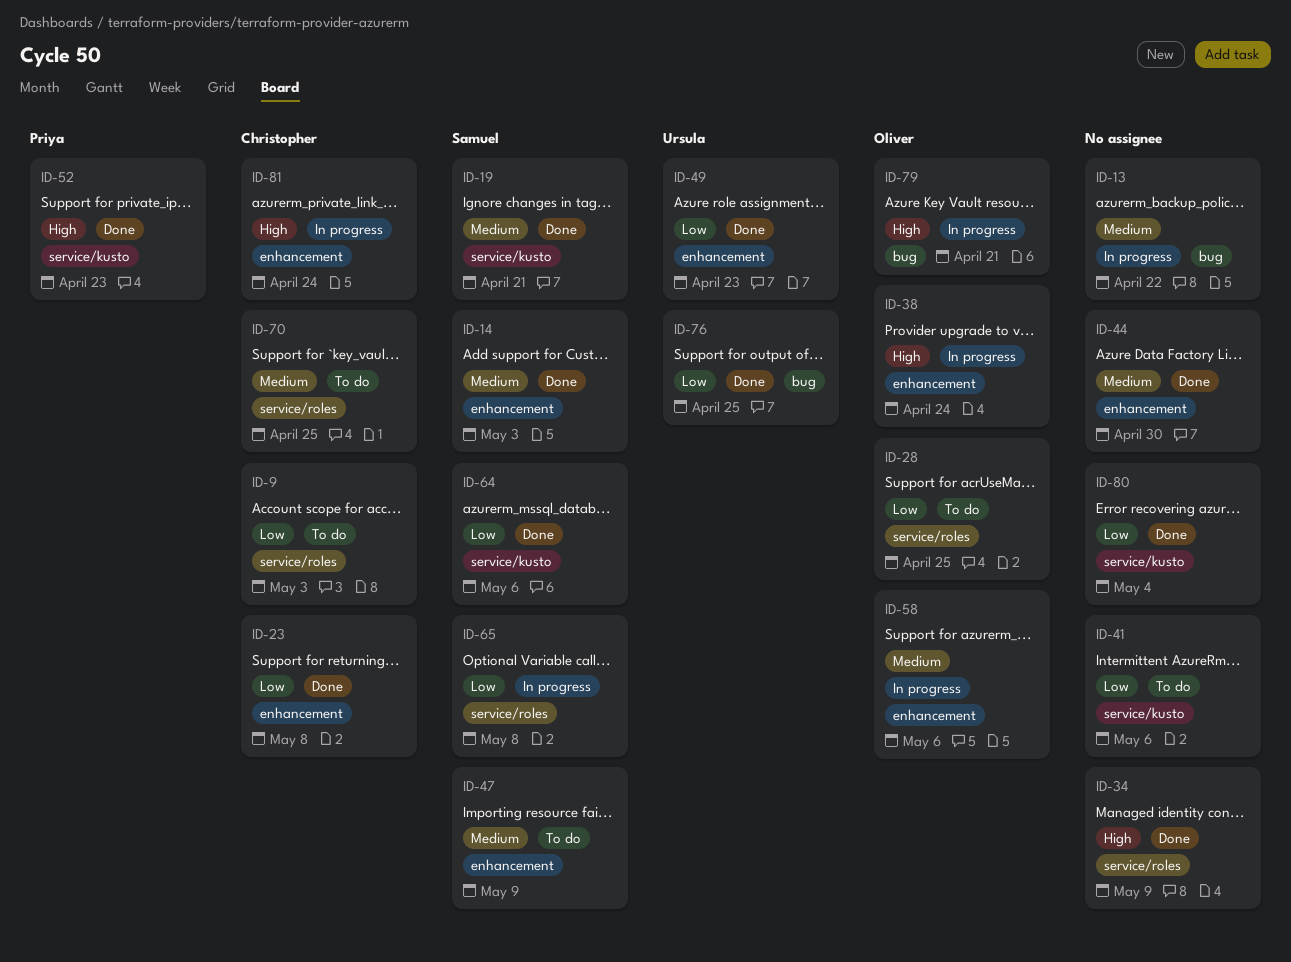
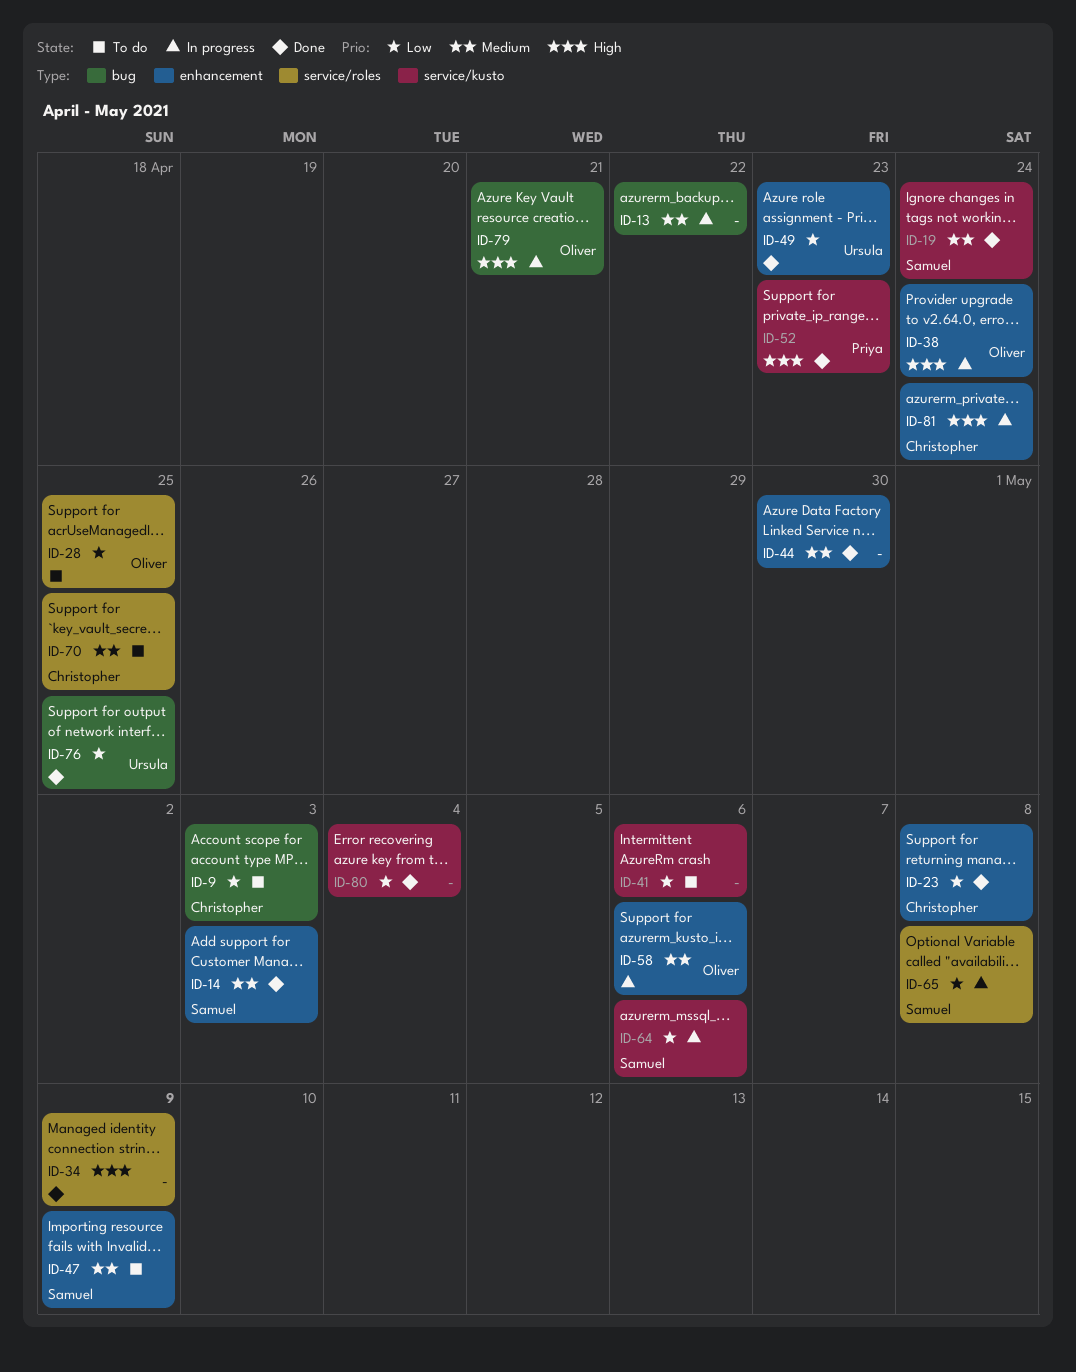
ID-9, label: service/roles -> bug
ID-19, due: Apr 21 -> Apr 24
ID-64, status: Done -> In progress

